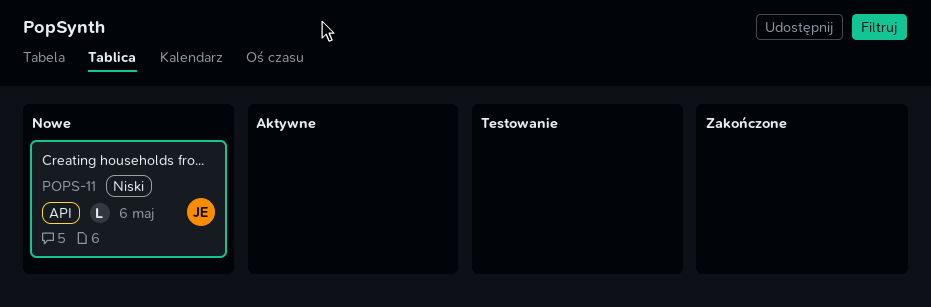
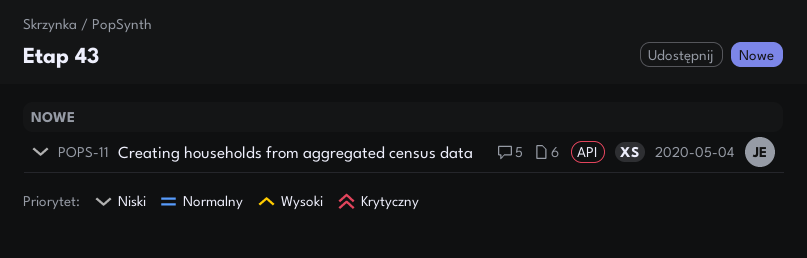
POPS-11, estimate: L -> XS
POPS-11, due: May 6 -> May 4

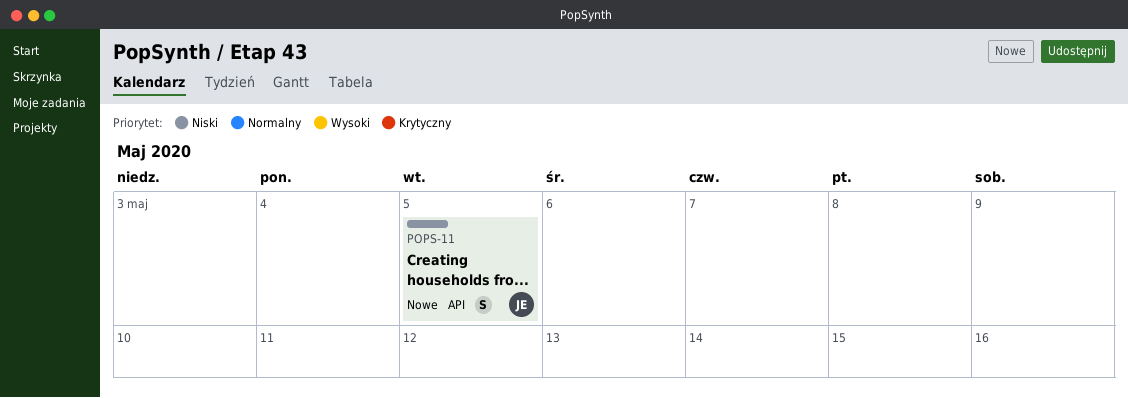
POPS-11, estimate: XS -> S
POPS-11, due: May 4 -> May 5

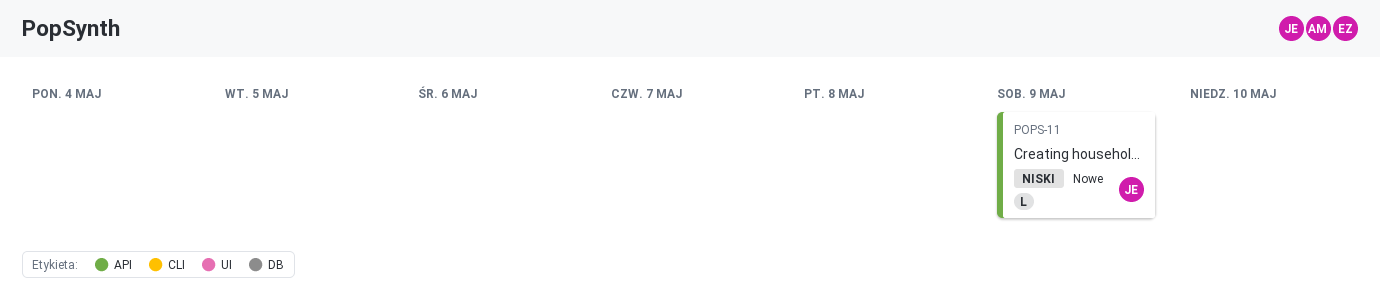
POPS-11, estimate: S -> L
POPS-11, due: May 5 -> May 9

